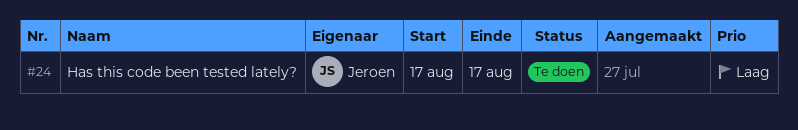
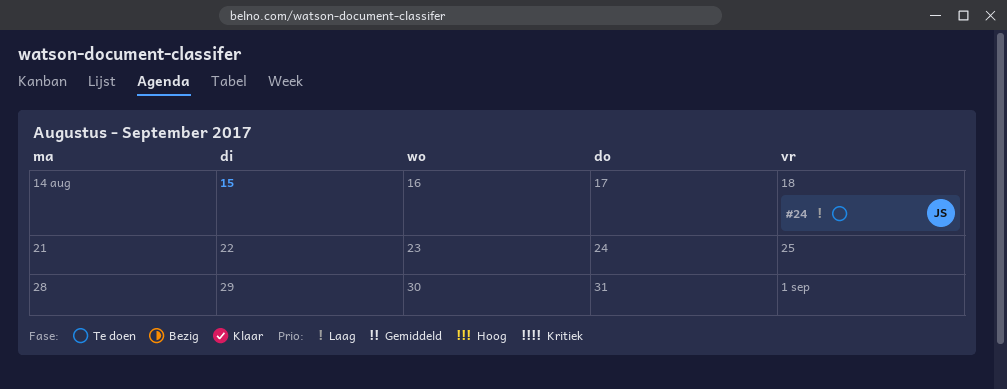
#24, due: Aug 17 -> Aug 18

